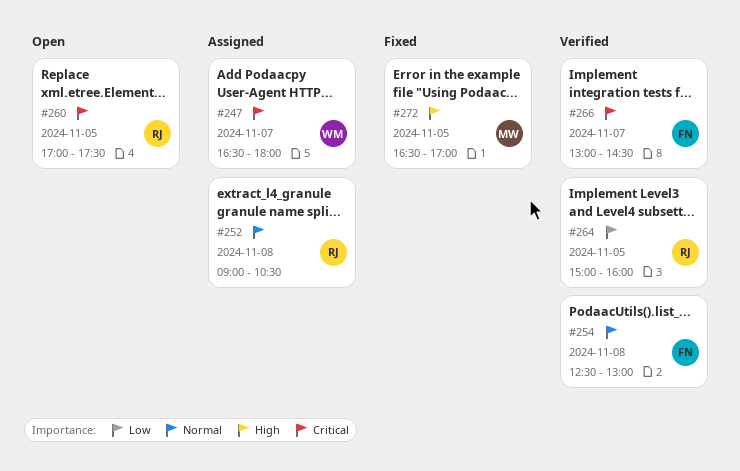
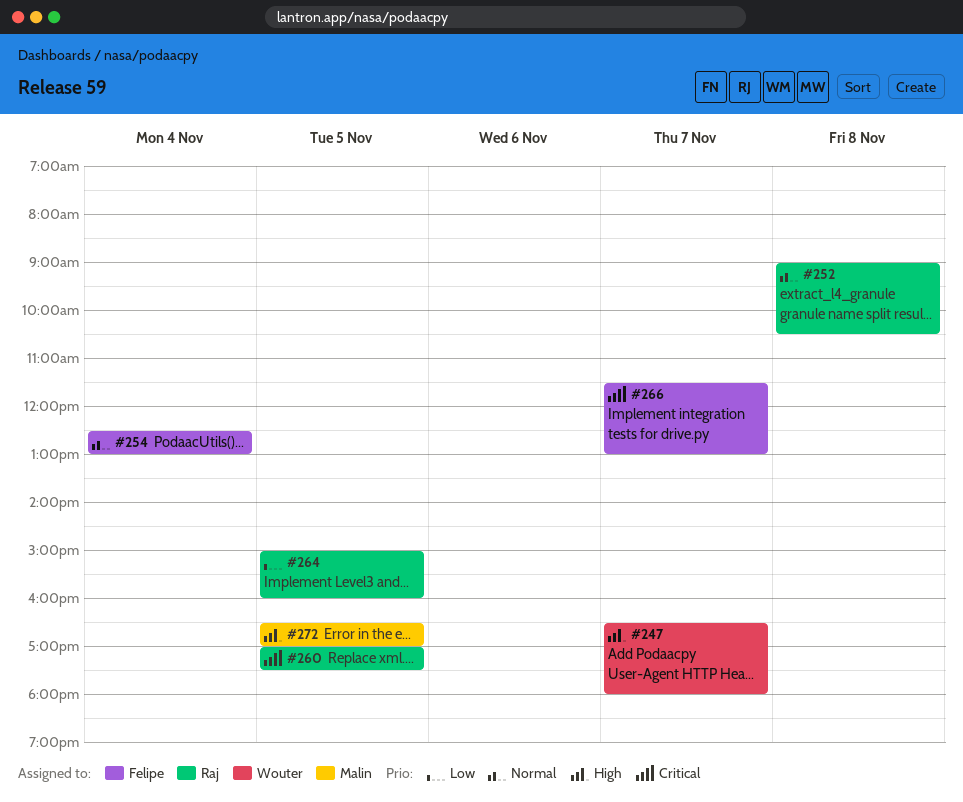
#247, priority: Critical -> High
#254, day: Nov 8 -> Nov 4
#266, begins: 13:00 -> 11:30
#266, ends: 14:30 -> 13:00

